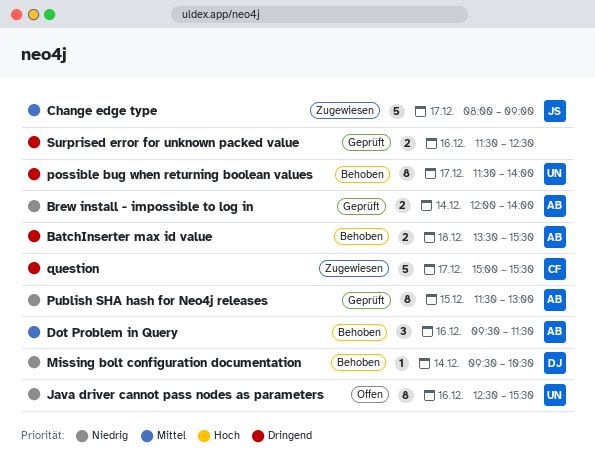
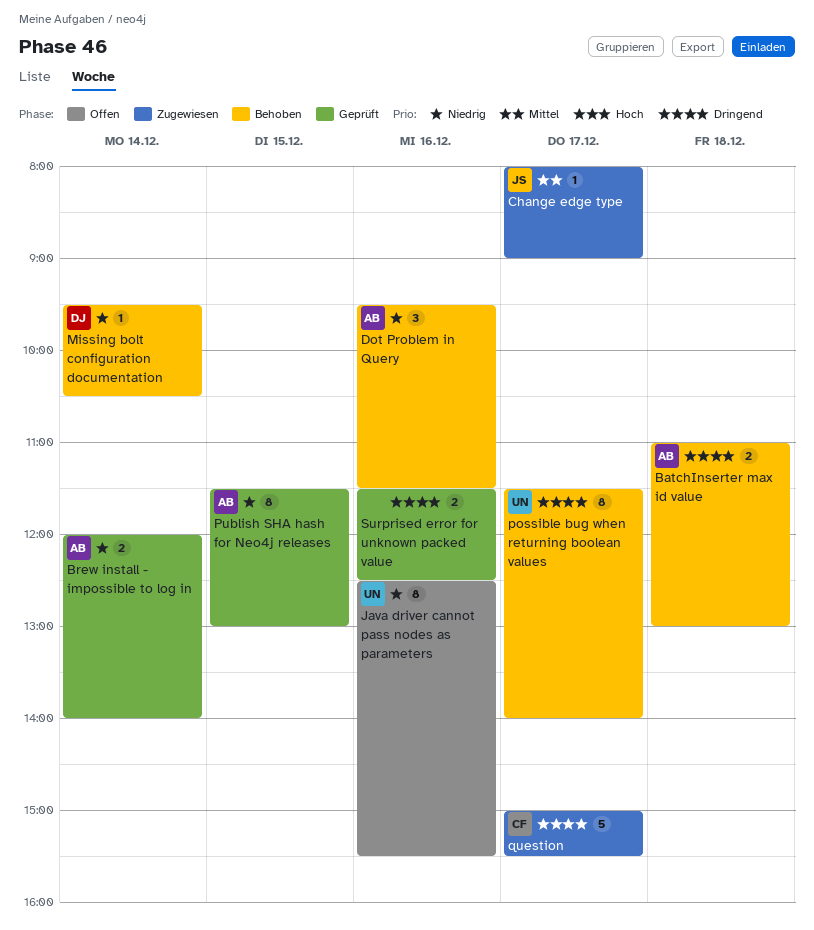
BatchInserter max id value, begins: 13:30 -> 11:00
BatchInserter max id value, ends: 15:30 -> 13:00
Change edge type, estimate: 5 -> 1
Dot Problem in Query, priority: Mittel -> Niedrig

